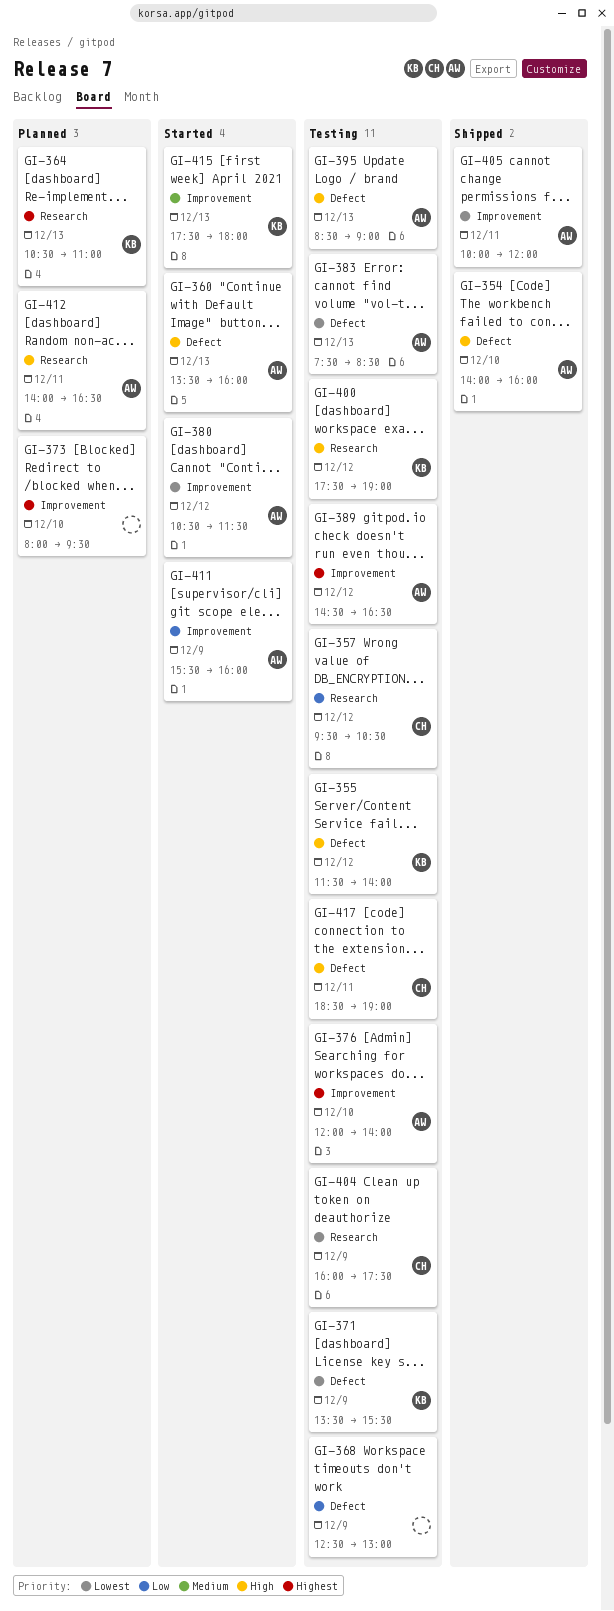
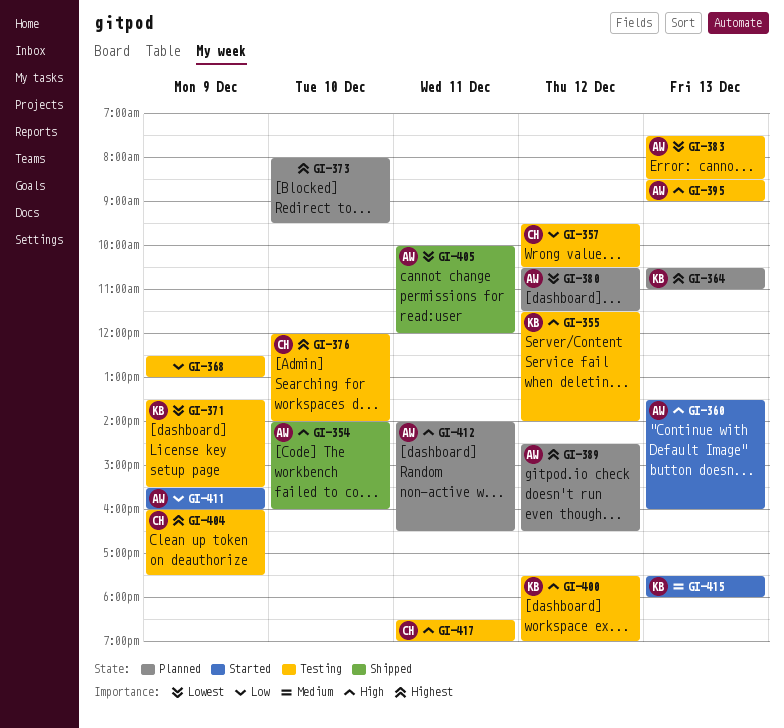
GI-376, owner: AW -> CH
GI-380, status: Started -> Planned
GI-389, status: Testing -> Planned
GI-404, priority: Lowest -> Highest

